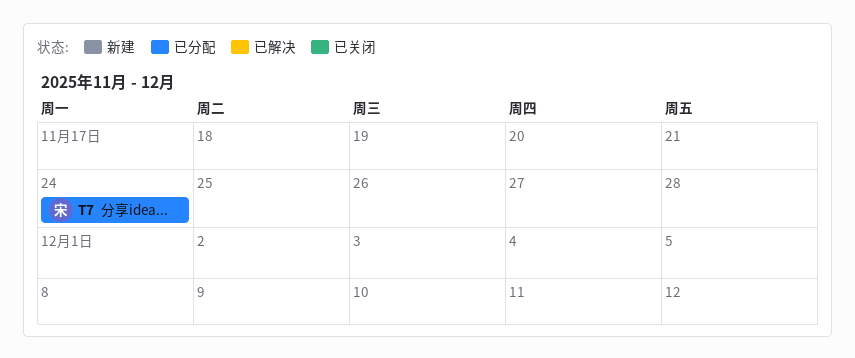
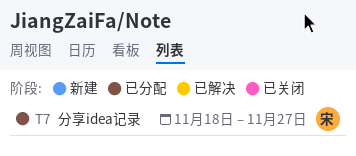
T7, start: Nov 24 -> Nov 18
T7, due: Nov 24 -> Nov 27

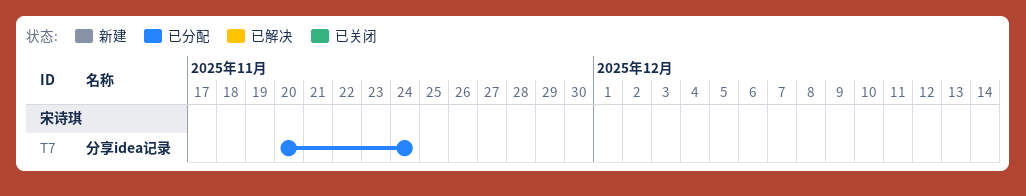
T7, start: Nov 18 -> Nov 20
T7, due: Nov 27 -> Nov 24

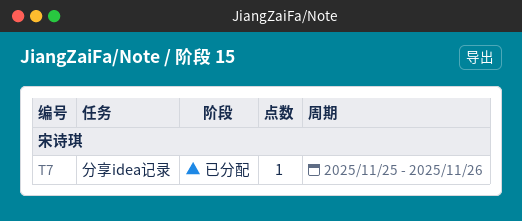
T7, start: Nov 20 -> Nov 25
T7, due: Nov 24 -> Nov 26

